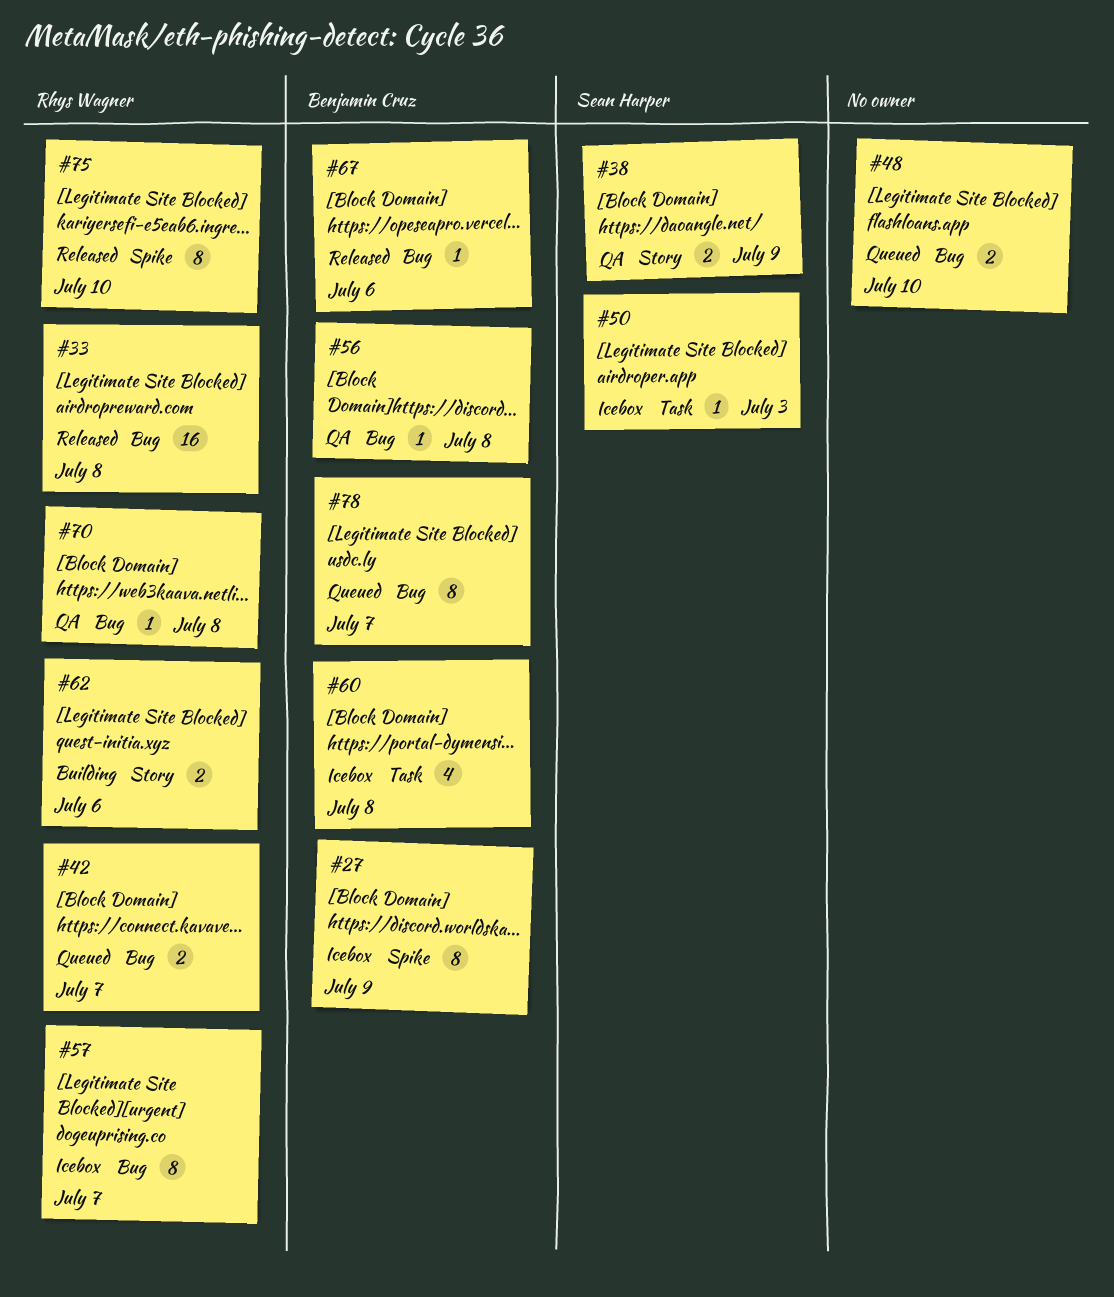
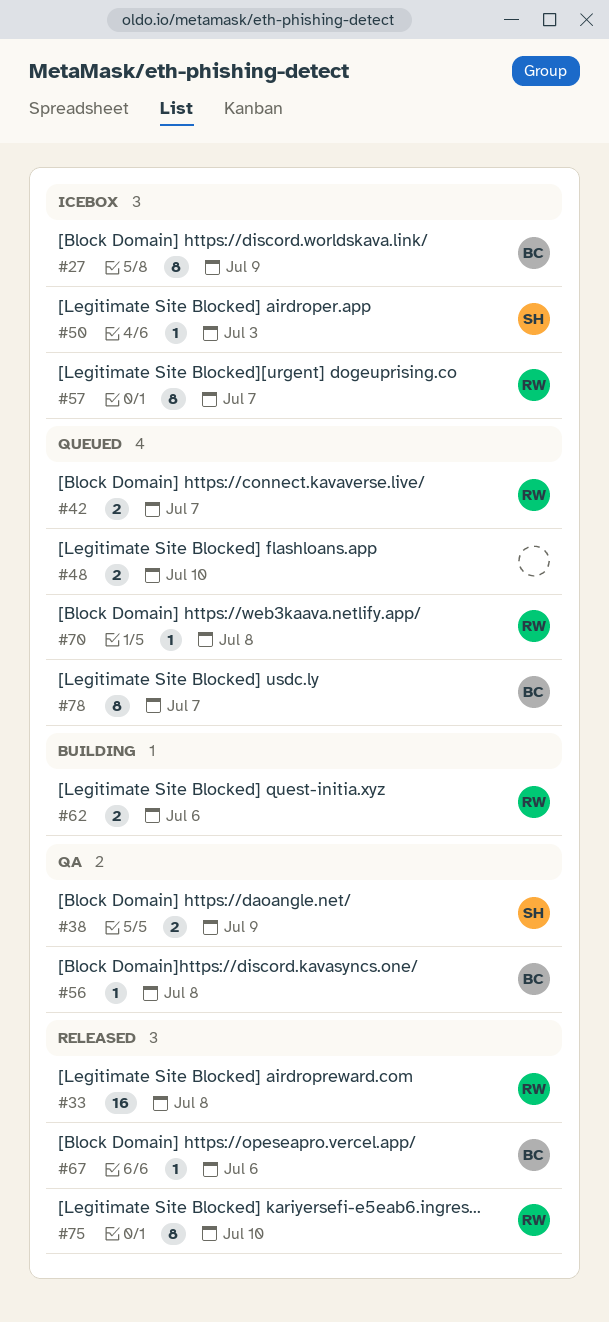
#60: present -> none
#70, status: QA -> Queued

